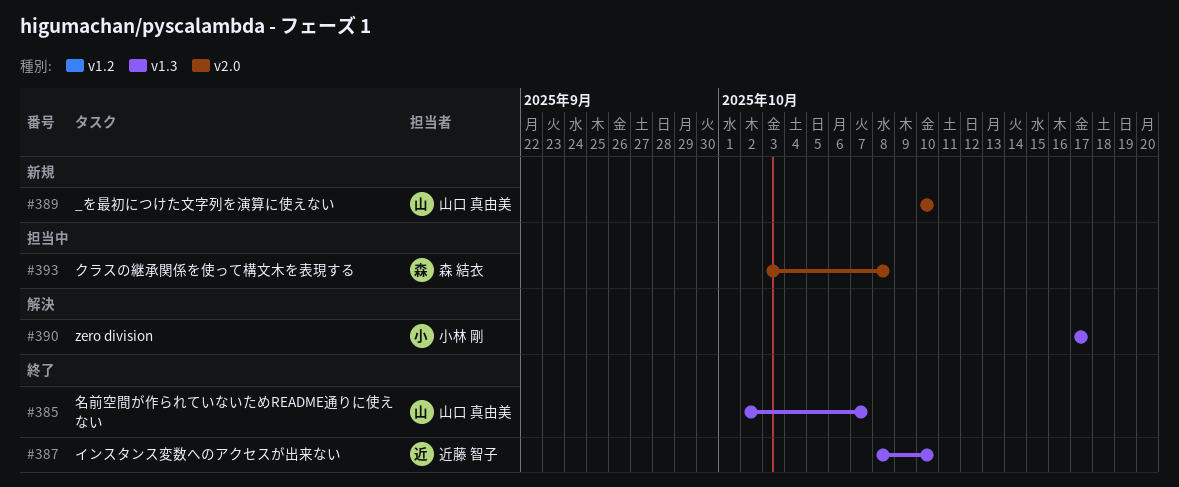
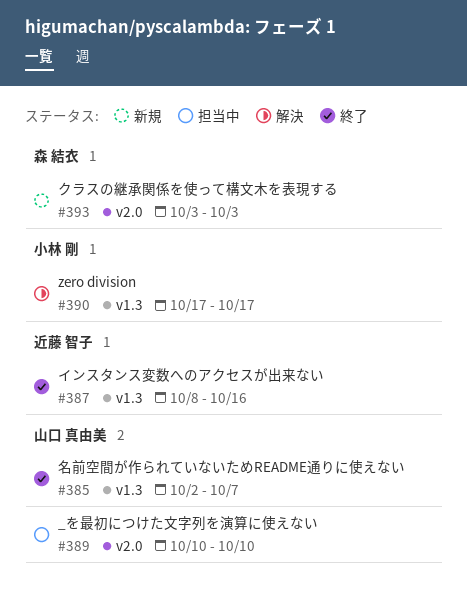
#387, due: Oct 10 -> Oct 16
#389, status: 新規 -> 担当中
#393, status: 担当中 -> 新規
#393, due: Oct 8 -> Oct 3

